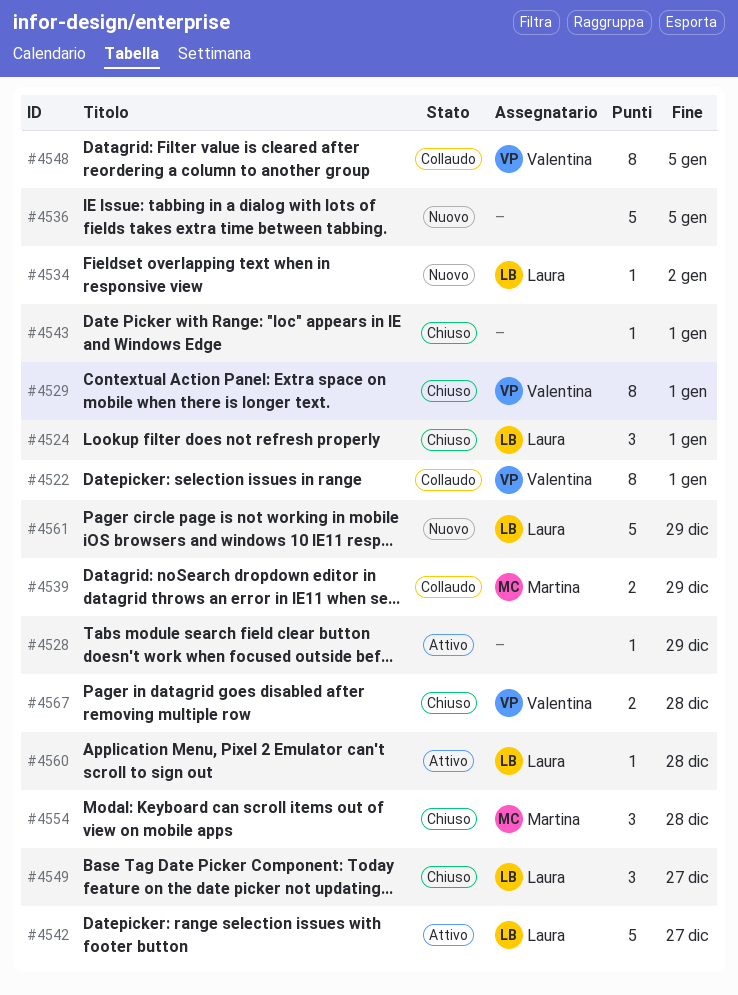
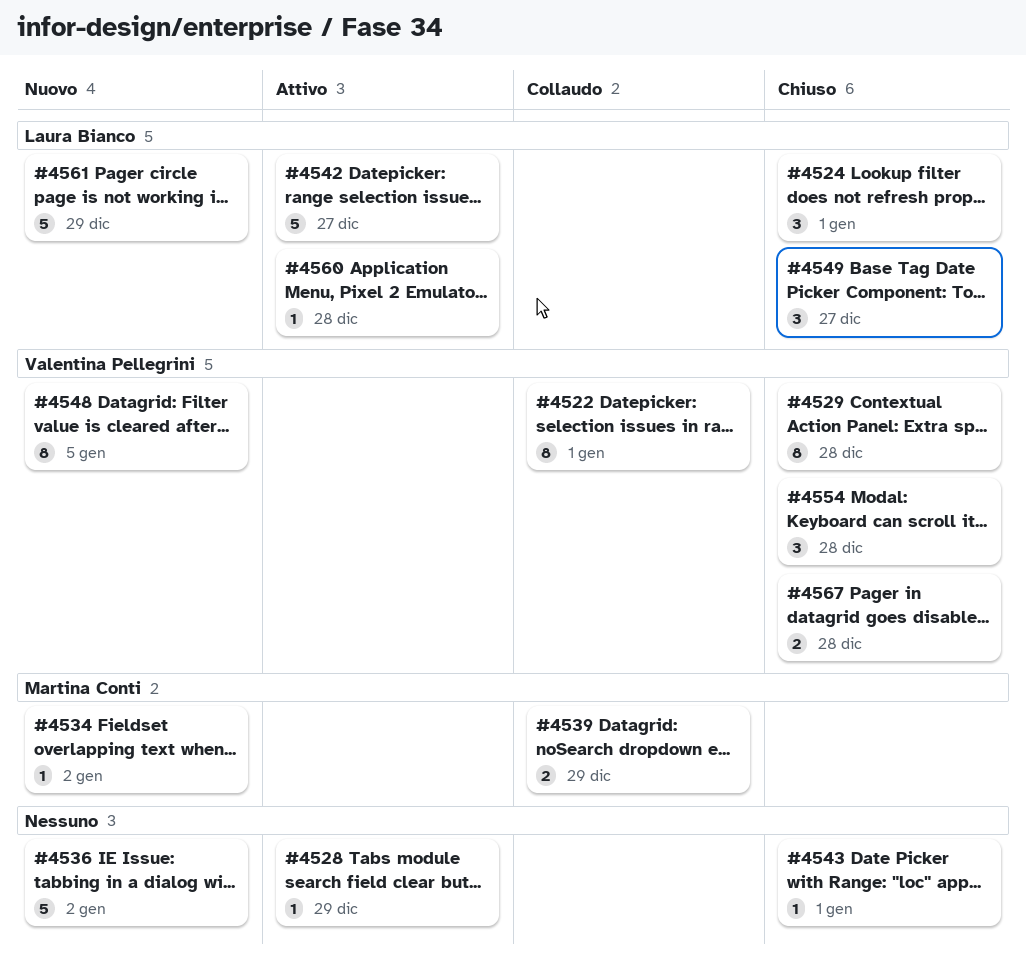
#4529, due: Jan 1 -> Dec 28
#4534, owner: Laura Bianco -> Martina Conti
#4536, due: Jan 5 -> Jan 2
#4548, status: Collaudo -> Nuovo
#4554, owner: Martina Conti -> Valentina Pellegrini

